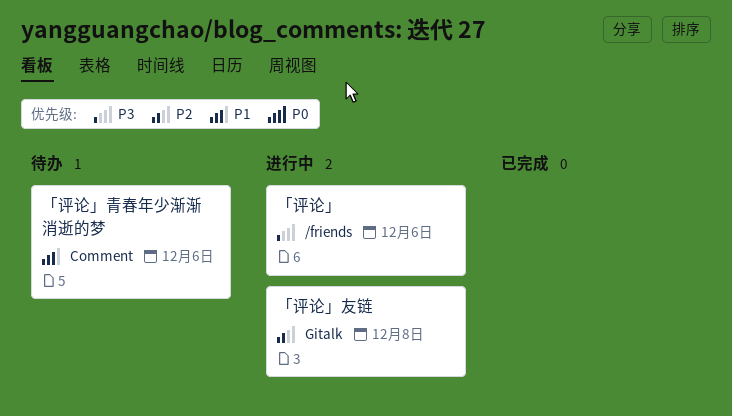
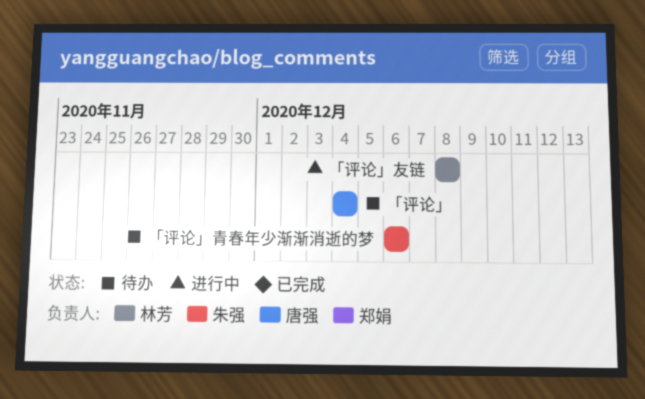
「评论」, status: 进行中 -> 待办
「评论」, due: Dec 6 -> Dec 4

